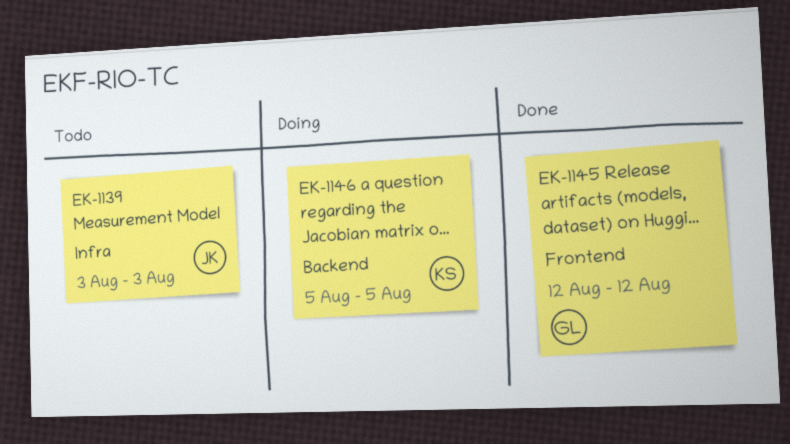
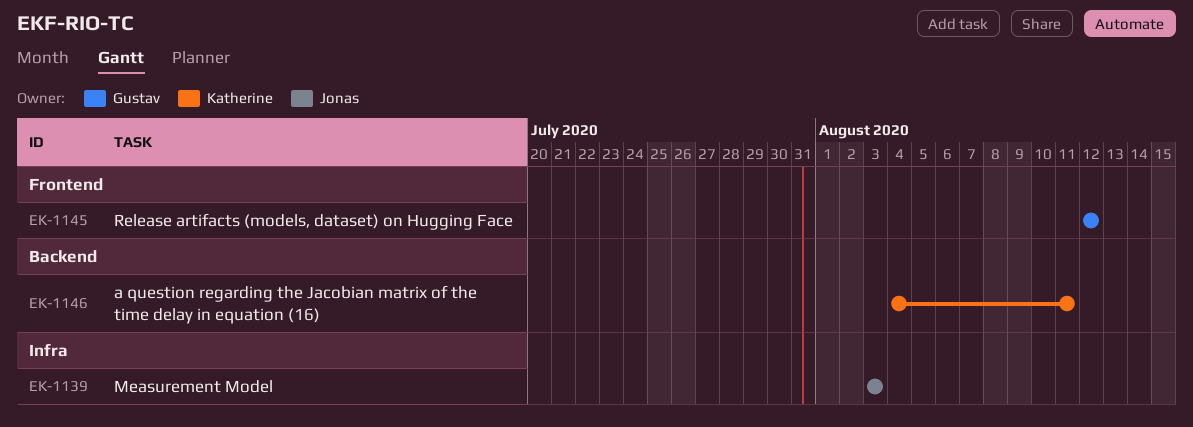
EK-1146, start: Aug 5 -> Aug 4
EK-1146, due: Aug 5 -> Aug 11

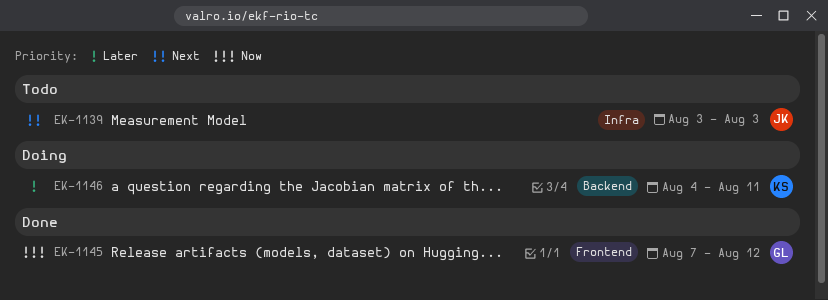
EK-1145, start: Aug 12 -> Aug 7

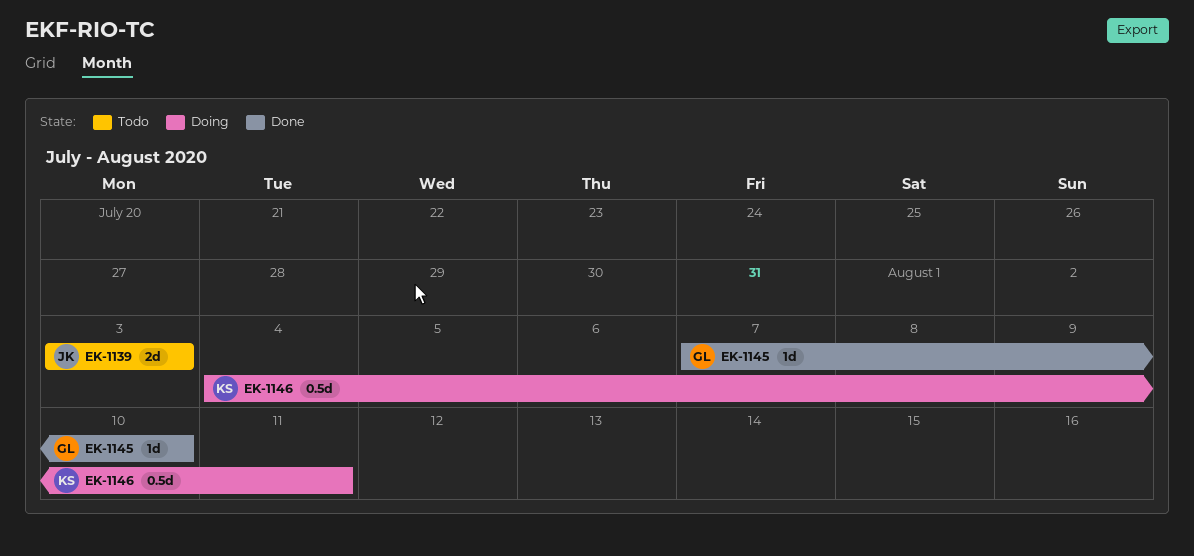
EK-1145, due: Aug 12 -> Aug 10

